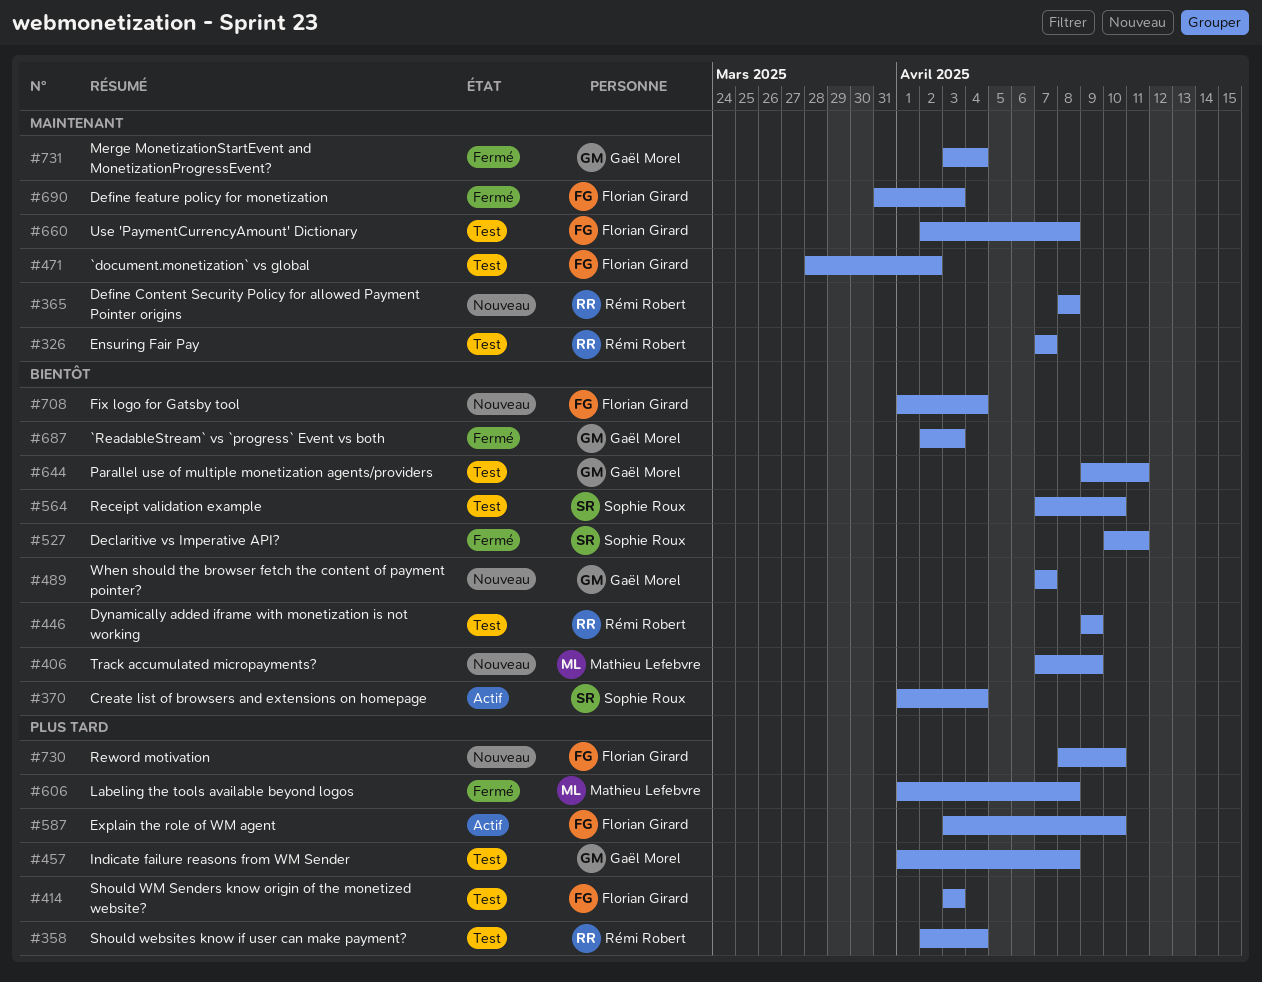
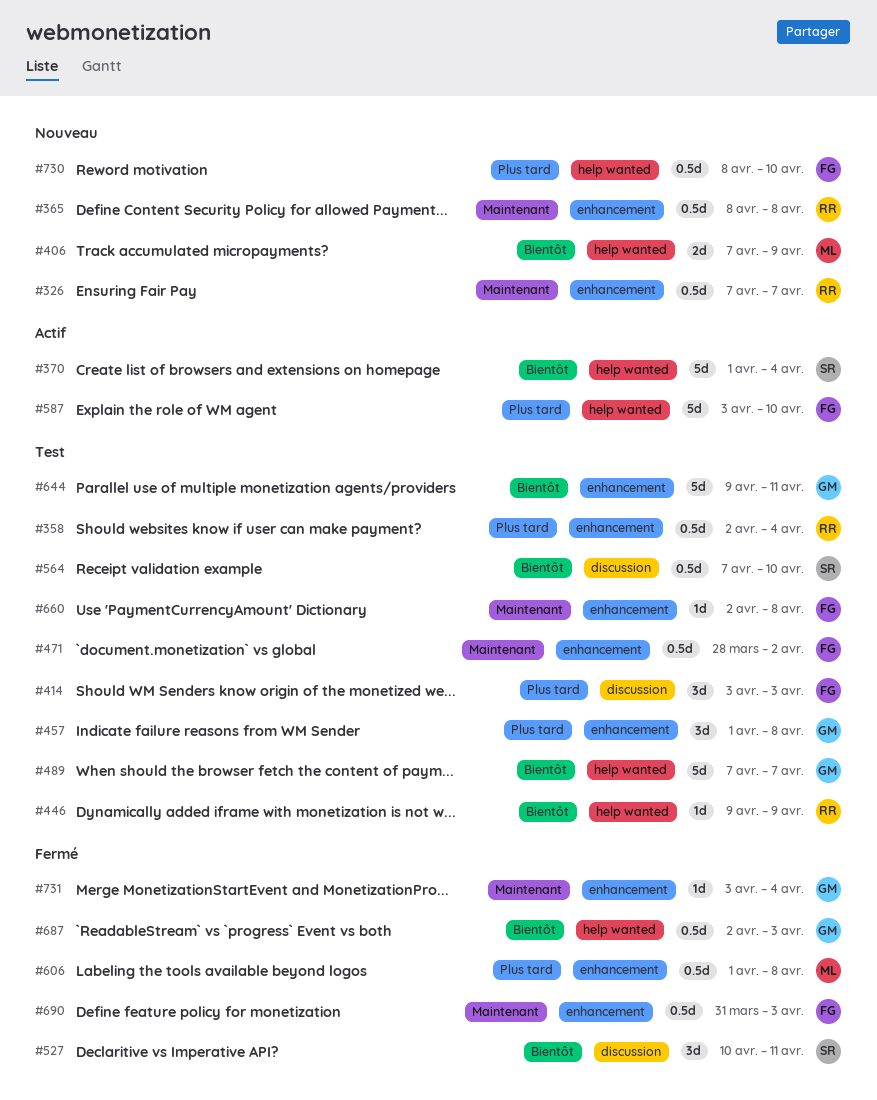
#326, status: Test -> Nouveau
#489, status: Nouveau -> Test
#708: present -> none

